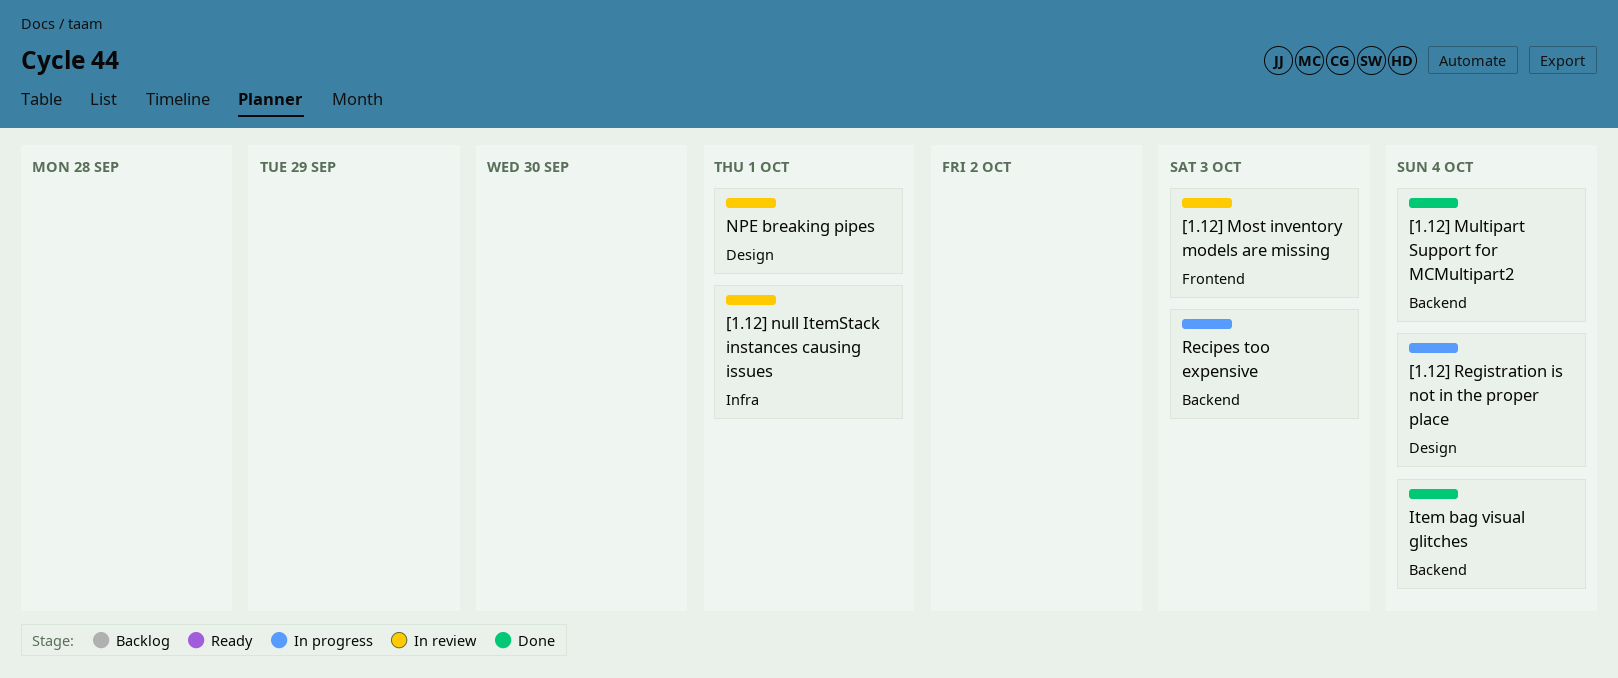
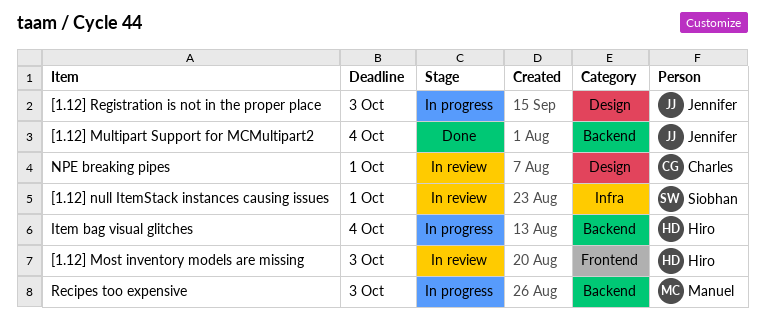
[1.12] Registration is not in the proper place, due: Oct 4 -> Oct 3
Item bag visual glitches, status: Done -> In progress

